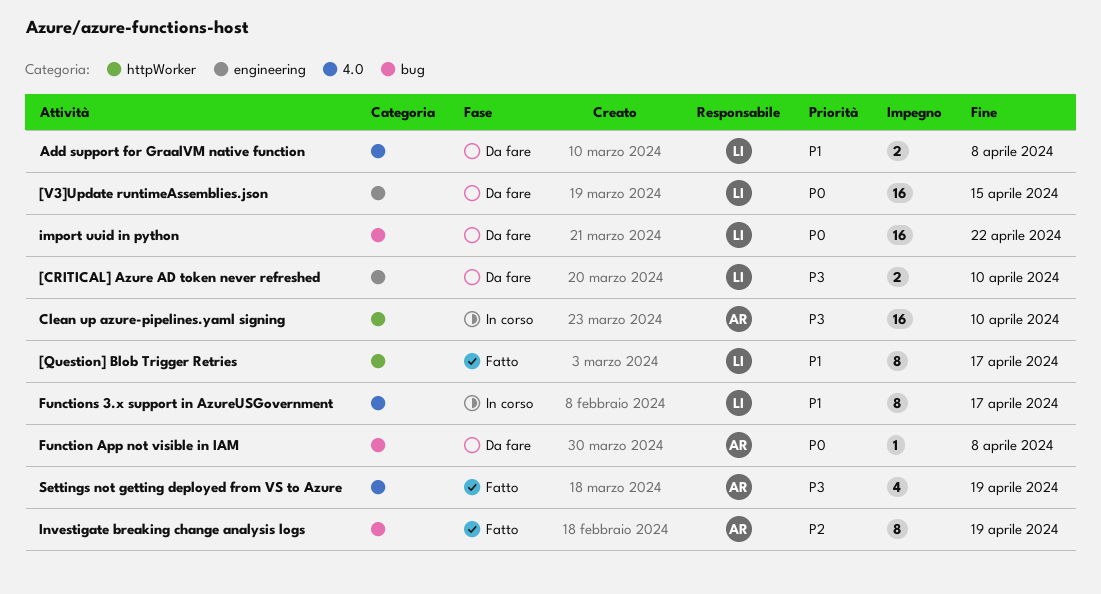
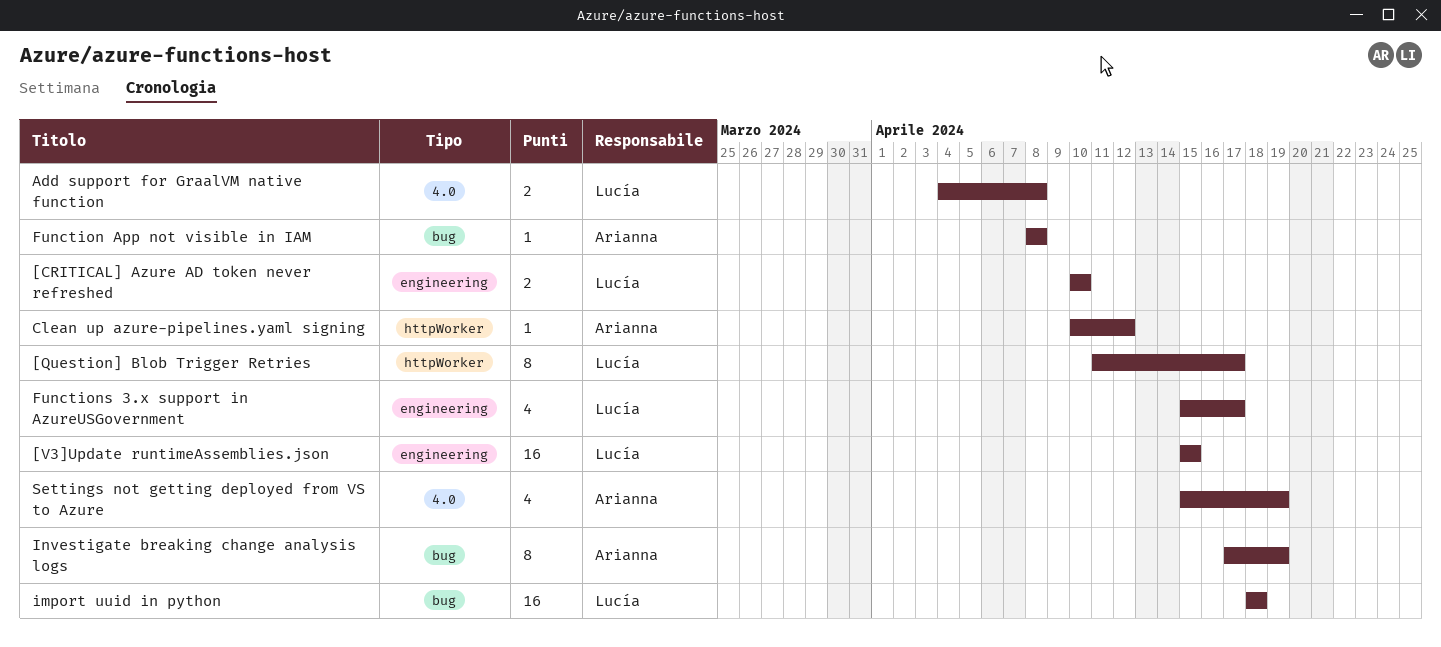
Clean up azure-pipelines.yaml signing, estimate: 16 -> 1
Clean up azure-pipelines.yaml signing, due: Apr 10 -> Apr 12
Functions 3.x support in AzureUSGovernment, label: 4.0 -> engineering
Functions 3.x support in AzureUSGovernment, estimate: 8 -> 4
import uuid in python, due: Apr 22 -> Apr 18

